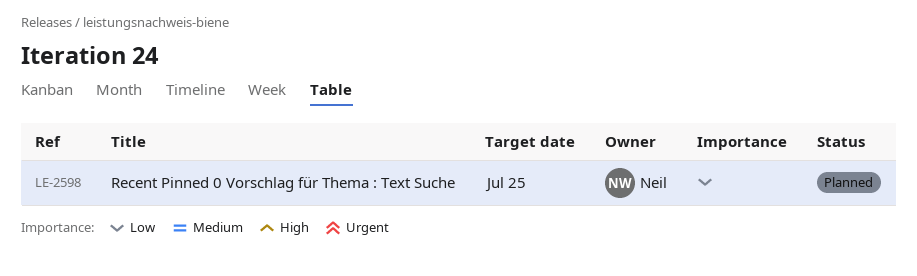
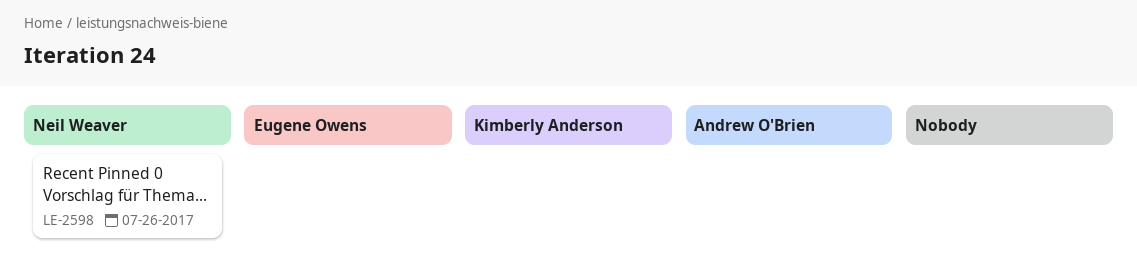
LE-2598, due: Jul 25 -> Jul 26

